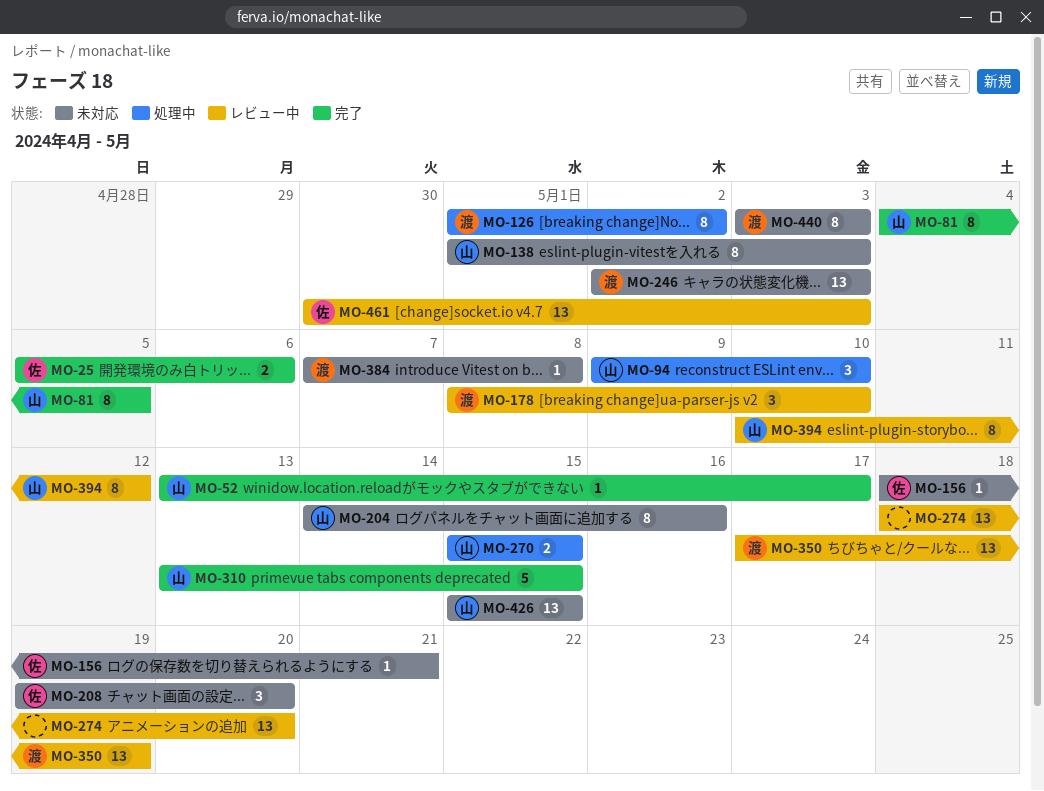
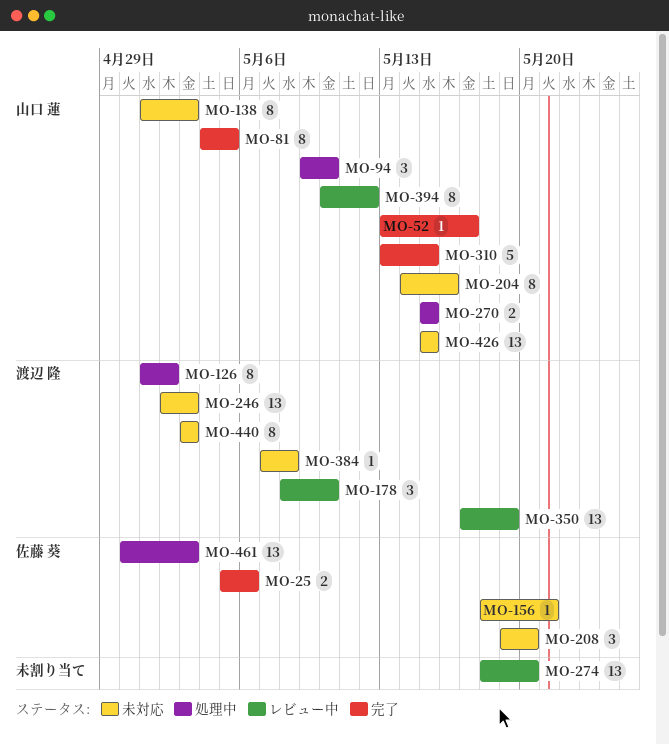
MO-461, status: レビュー中 -> 処理中

